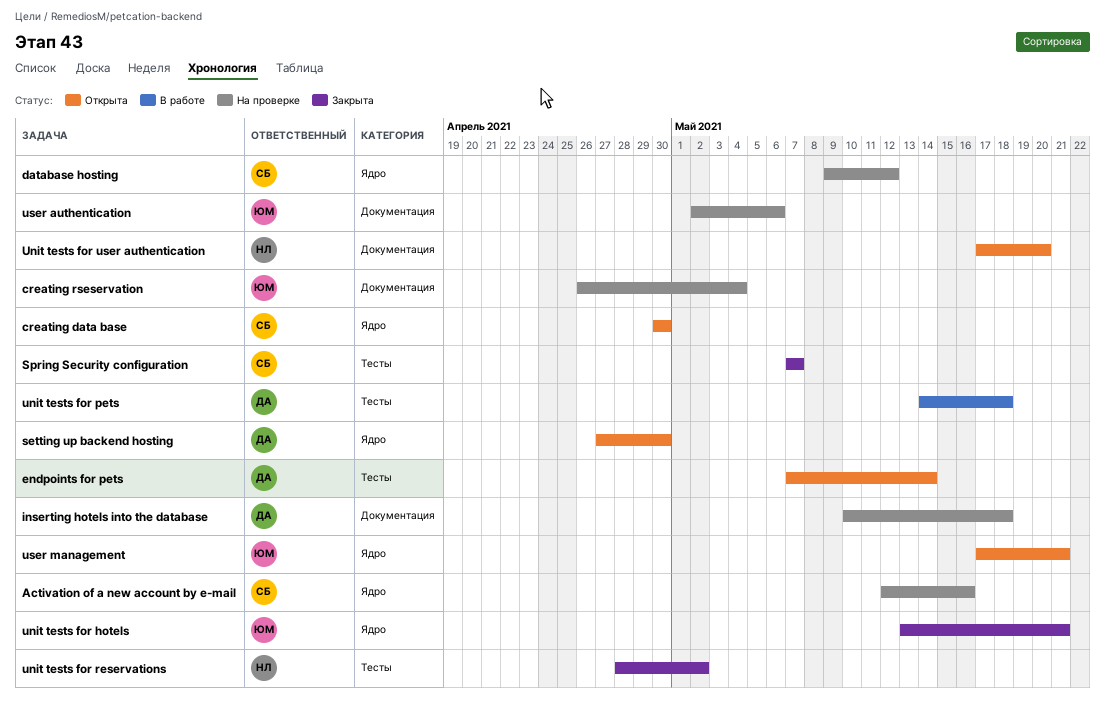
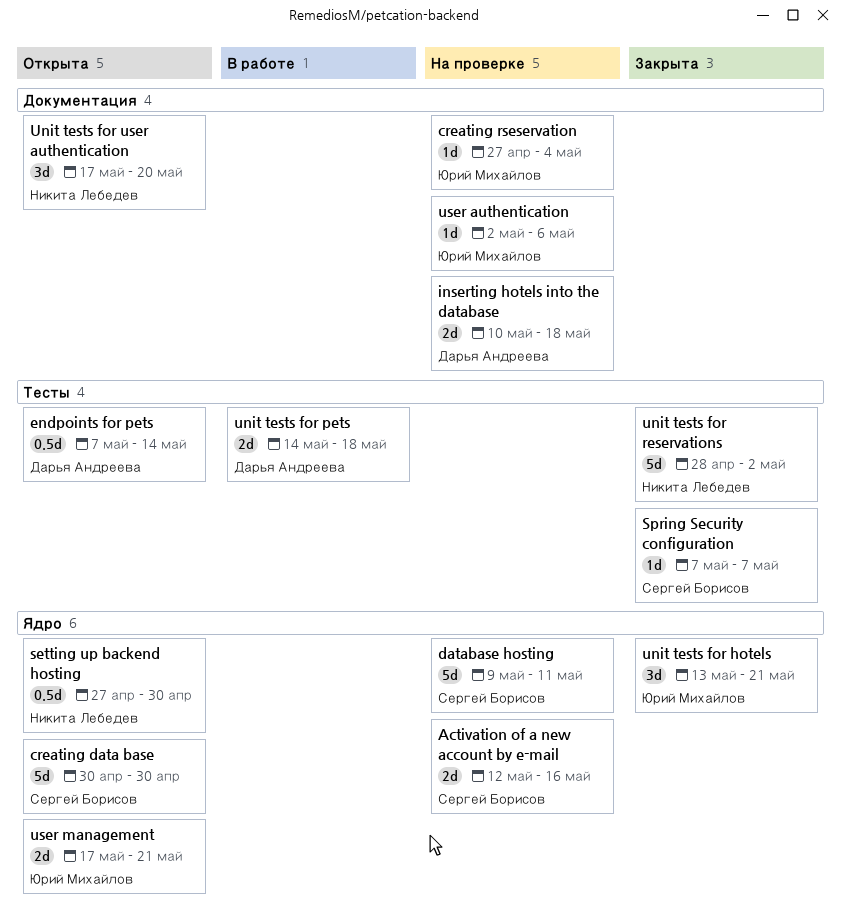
creating rseservation, start: Apr 26 -> Apr 27
database hosting, due: May 12 -> May 11
setting up backend hosting, owner: Дарья Андреева -> Никита Лебедев

